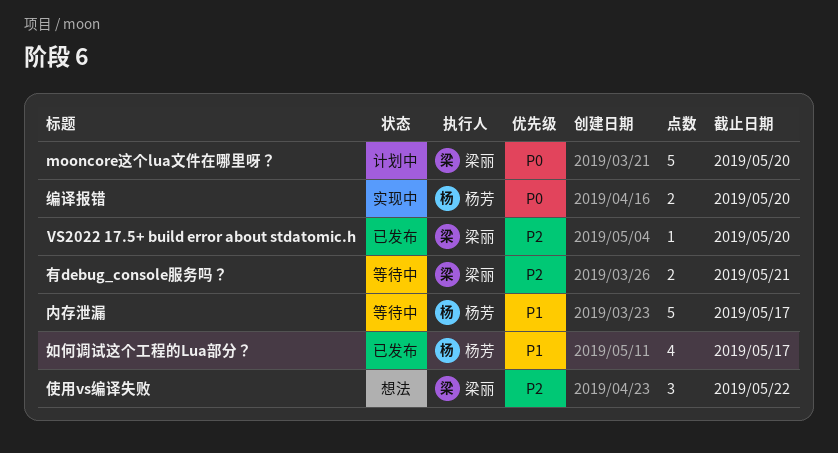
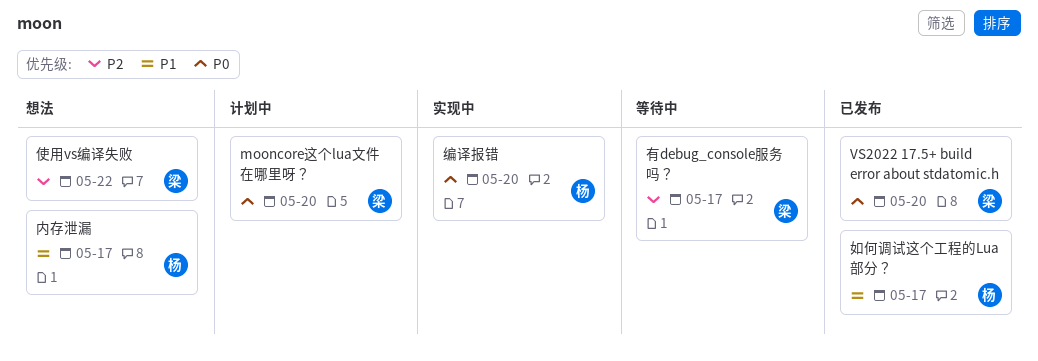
VS2022 17.5+ build error about stdatomic.h, priority: P2 -> P0
内存泄漏, status: 等待中 -> 想法
有debug_console服务吗？, due: May 21 -> May 17

